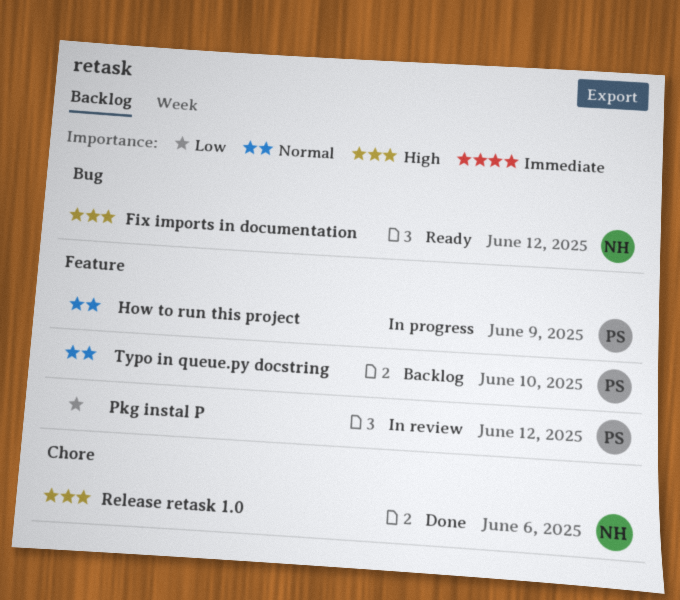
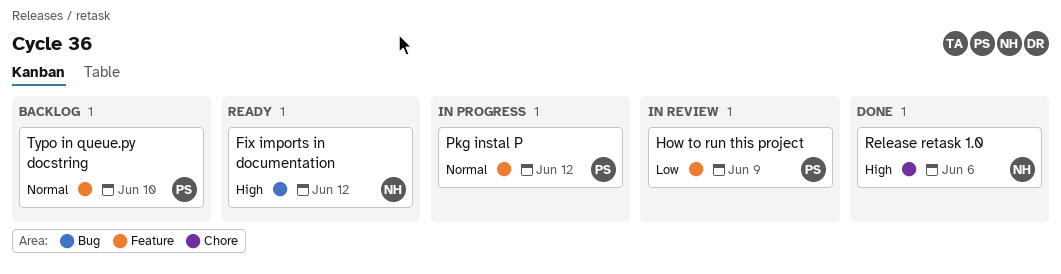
How to run this project, status: In progress -> In review
How to run this project, priority: Normal -> Low
Pkg instal P, status: In review -> In progress
Pkg instal P, priority: Low -> Normal

